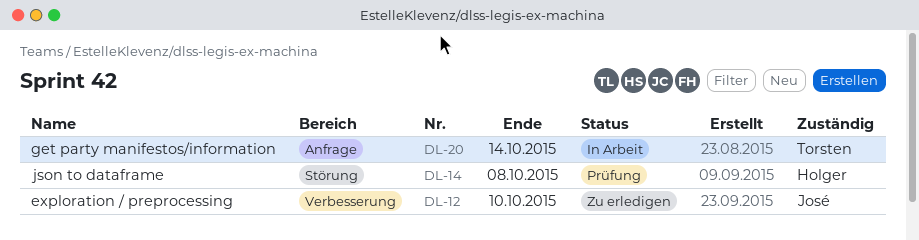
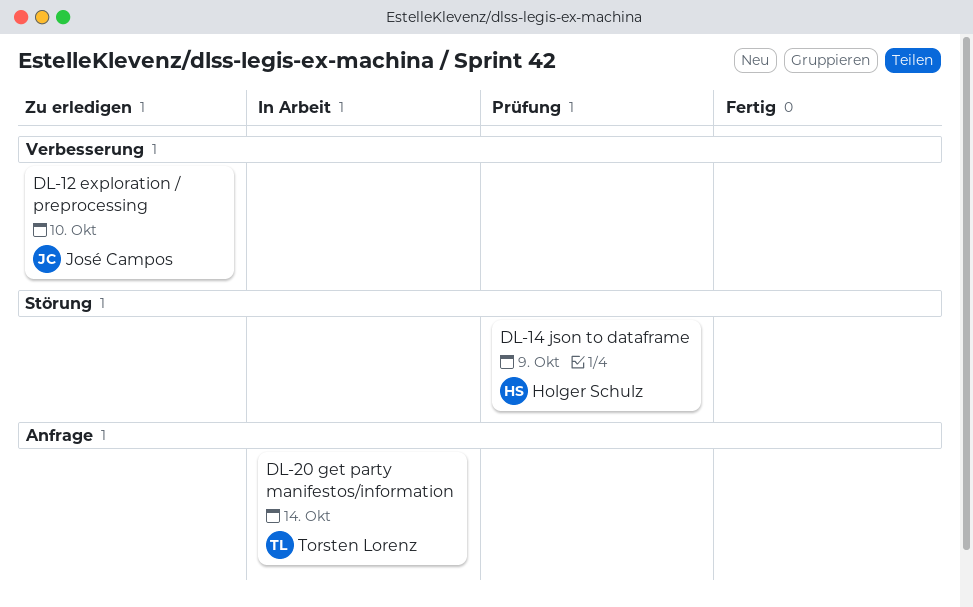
DL-14, due: Oct 8 -> Oct 9

